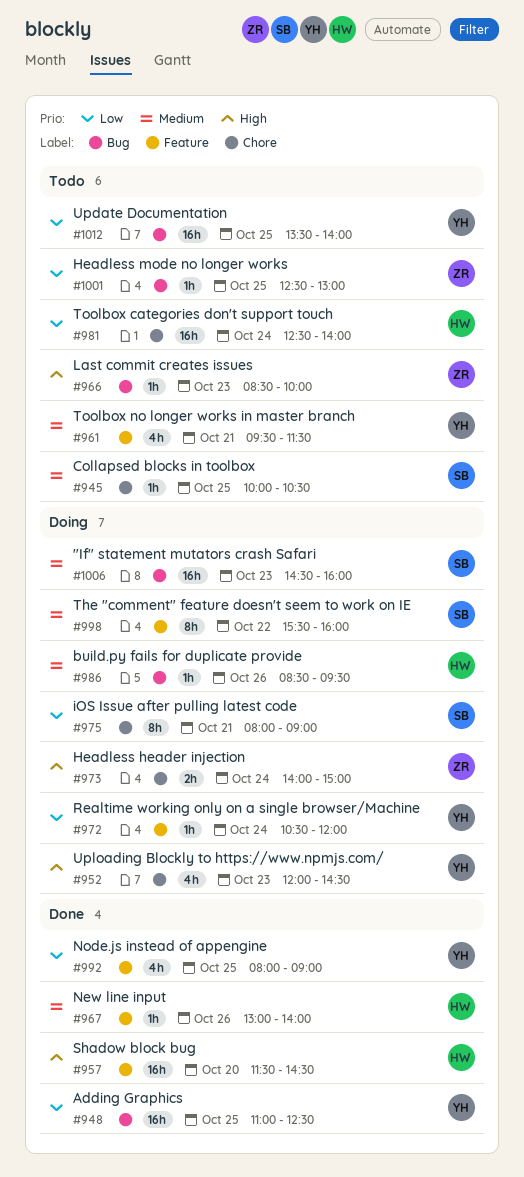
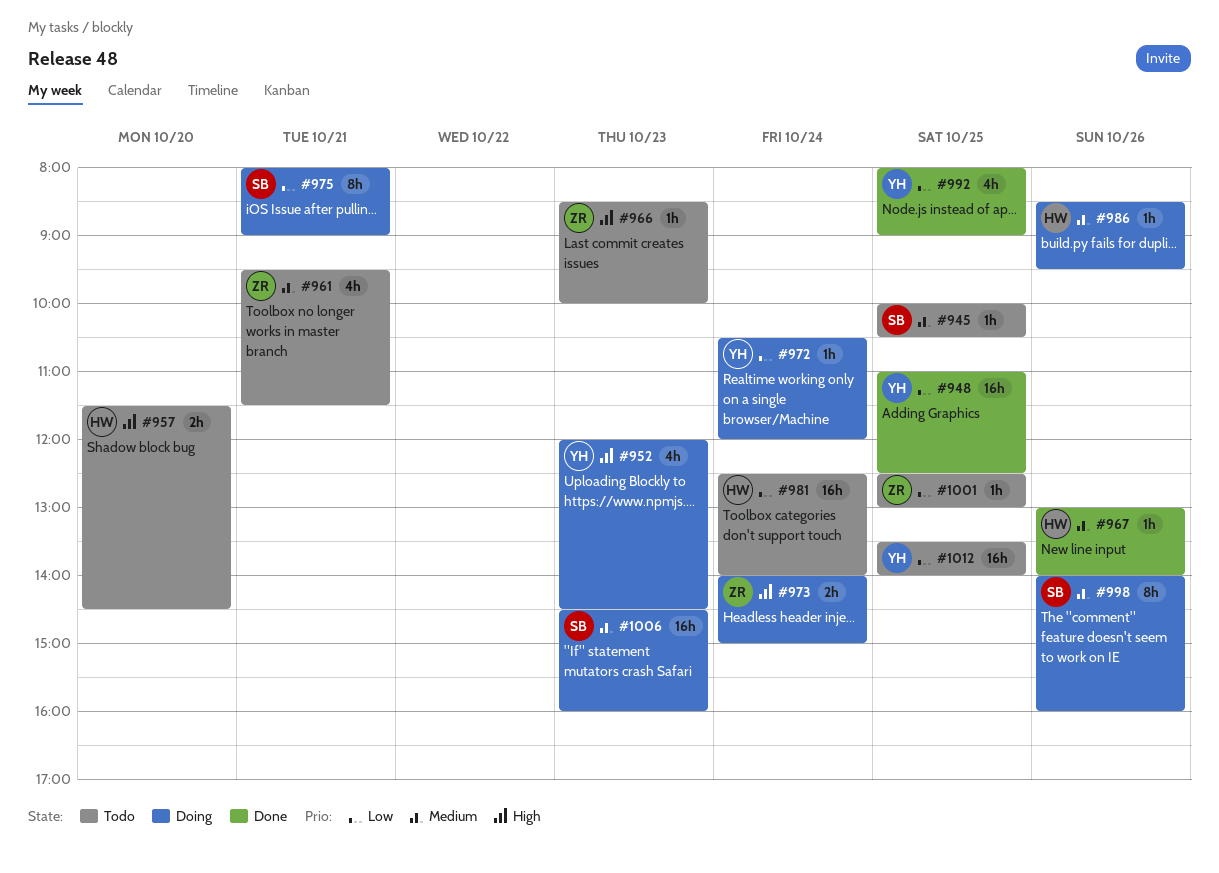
#957, status: Done -> Todo
#957, estimate: 16h -> 2h
#961, owner: YH -> ZR
#998, day: Oct 22 -> Oct 26
#998, begins: 15:30 -> 14:00

